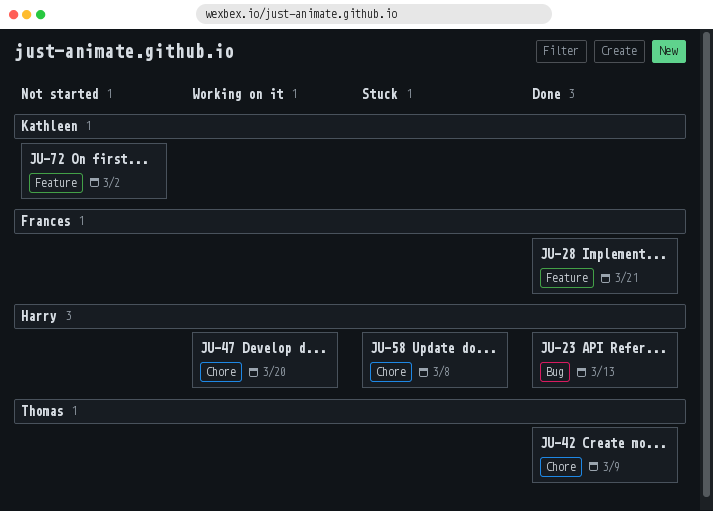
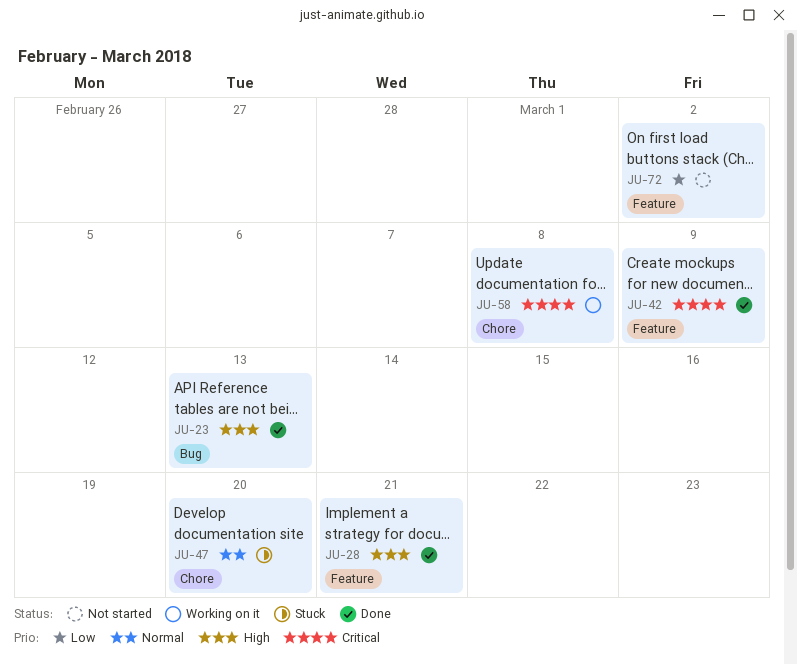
JU-42, label: Chore -> Feature
JU-47, status: Working on it -> Stuck
JU-58, status: Stuck -> Working on it

